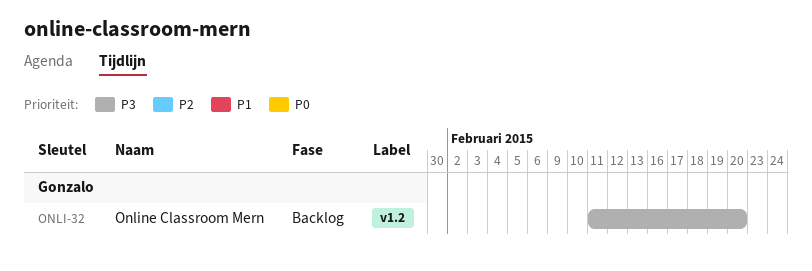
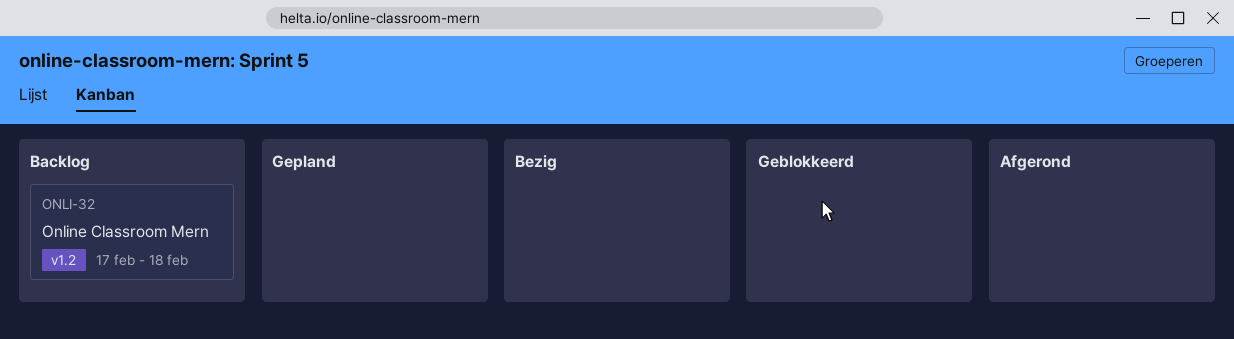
ONLI-32, start: Feb 11 -> Feb 17
ONLI-32, due: Feb 20 -> Feb 18

